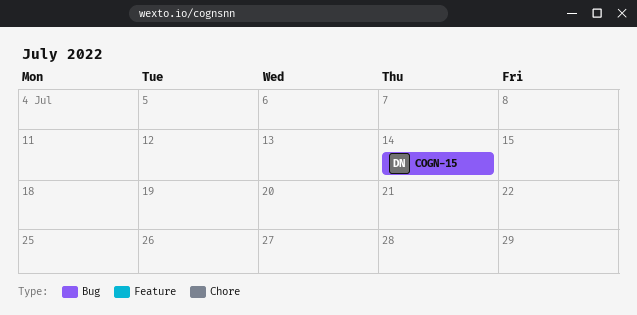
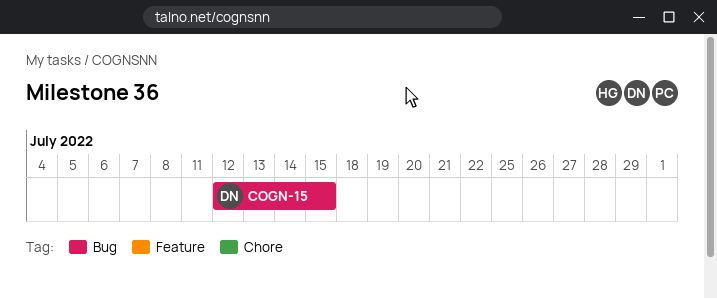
COGN-15, start: Jul 14 -> Jul 12
COGN-15, due: Jul 14 -> Jul 15

